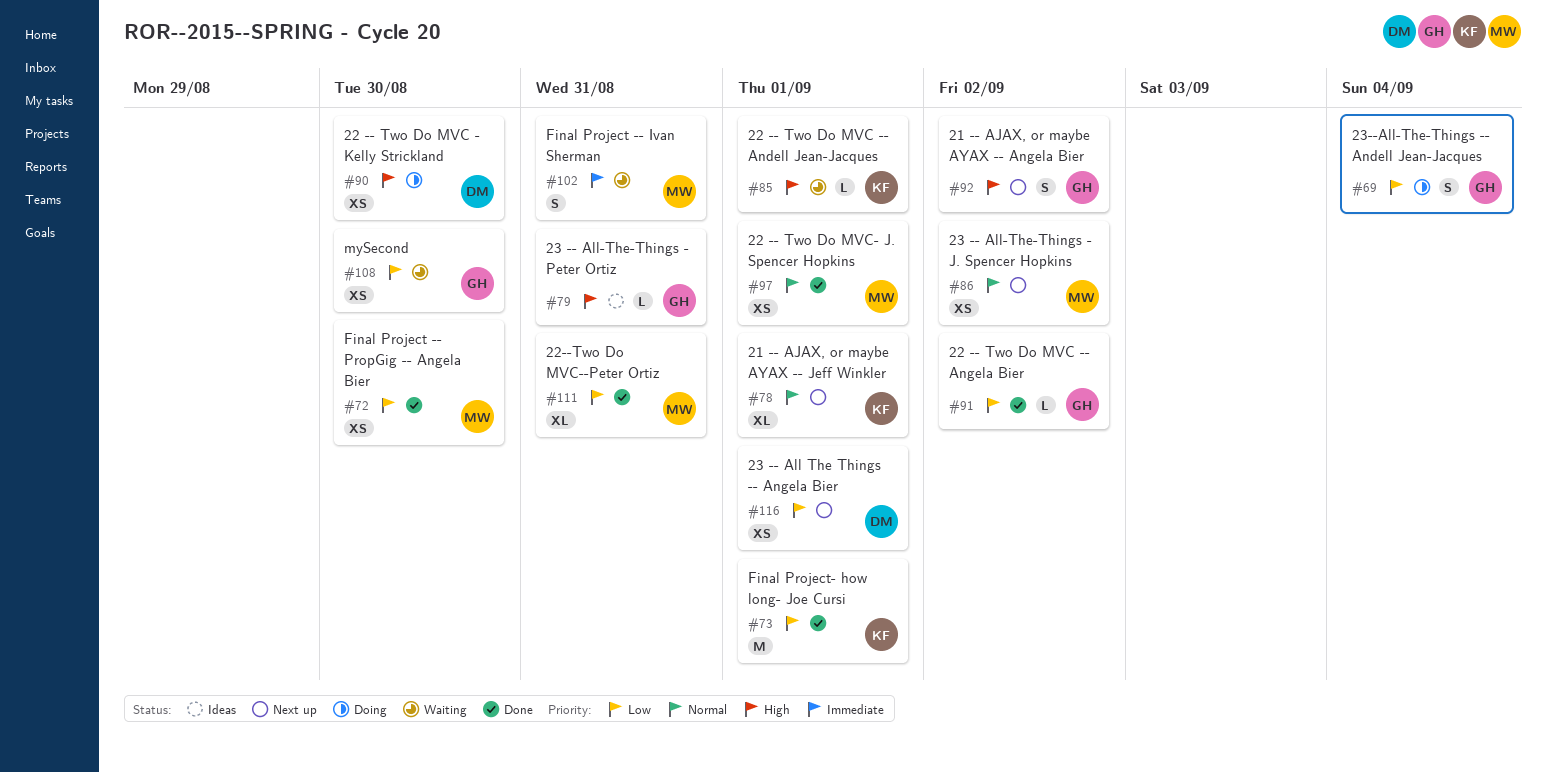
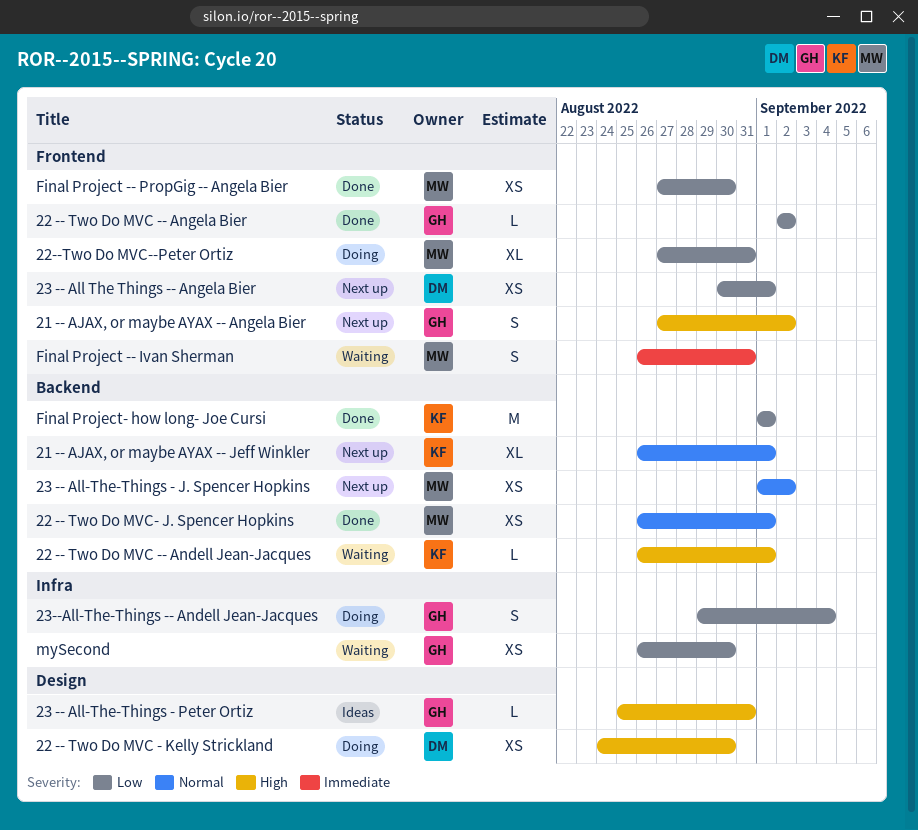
22--Two Do MVC--Peter Ortiz, status: Done -> Doing

